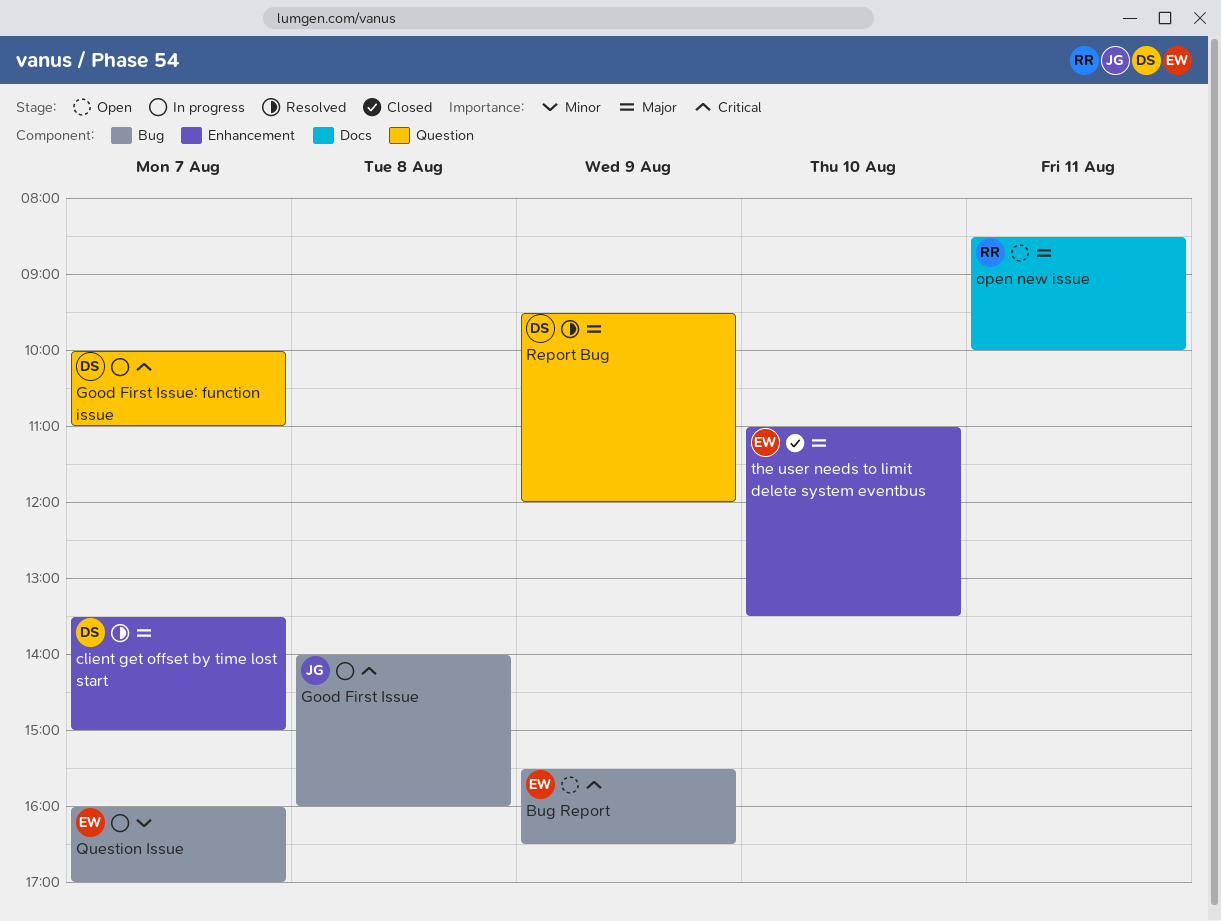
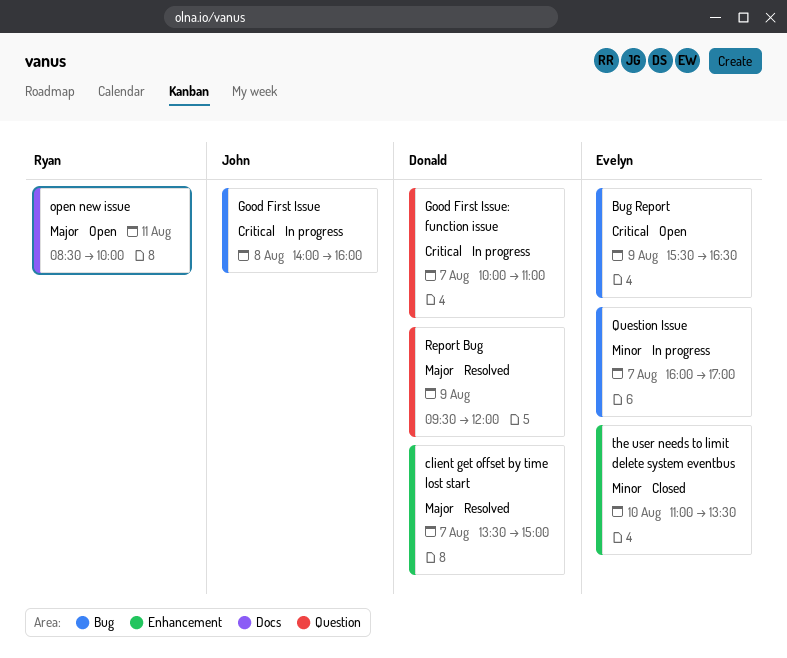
the user needs to limit delete system eventbus, priority: Major -> Minor

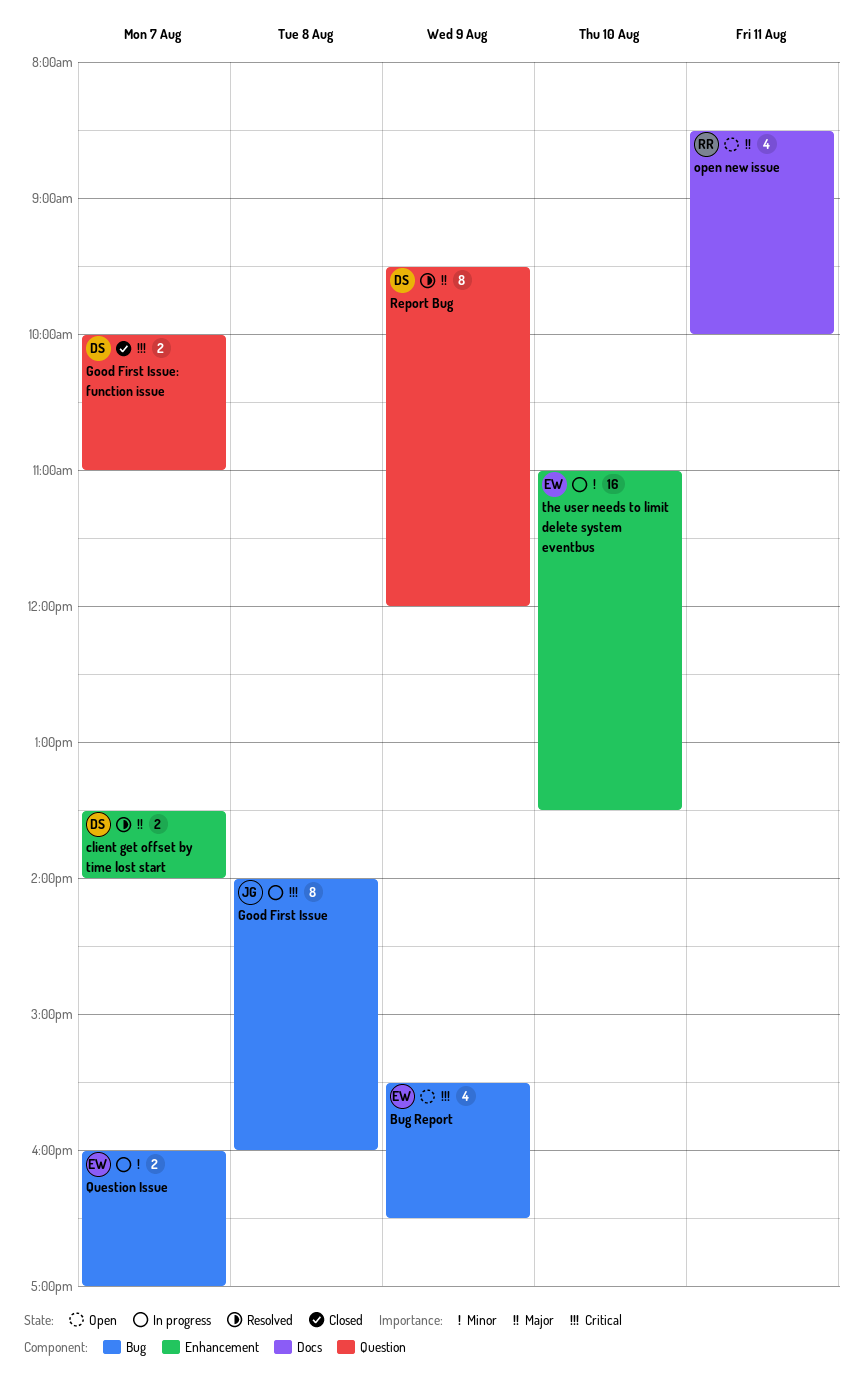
client get offset by time lost start, ends: 15:00 -> 14:00
Good First Issue: function issue, status: In progress -> Closed
the user needs to limit delete system eventbus, status: Closed -> In progress

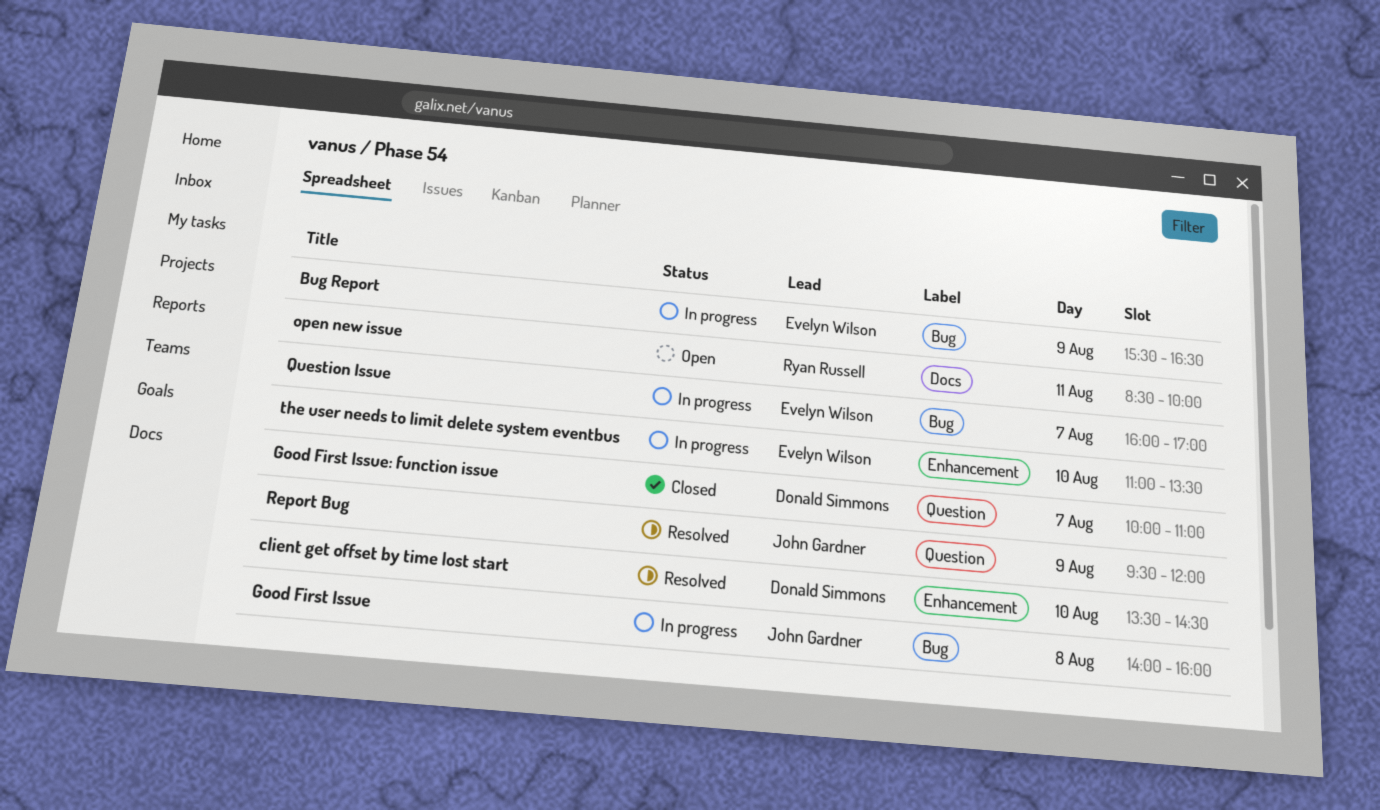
Bug Report, status: Open -> In progress
client get offset by time lost start, day: Aug 7 -> Aug 10
client get offset by time lost start, ends: 14:00 -> 14:30
Report Bug, owner: Donald Simmons -> John Gardner

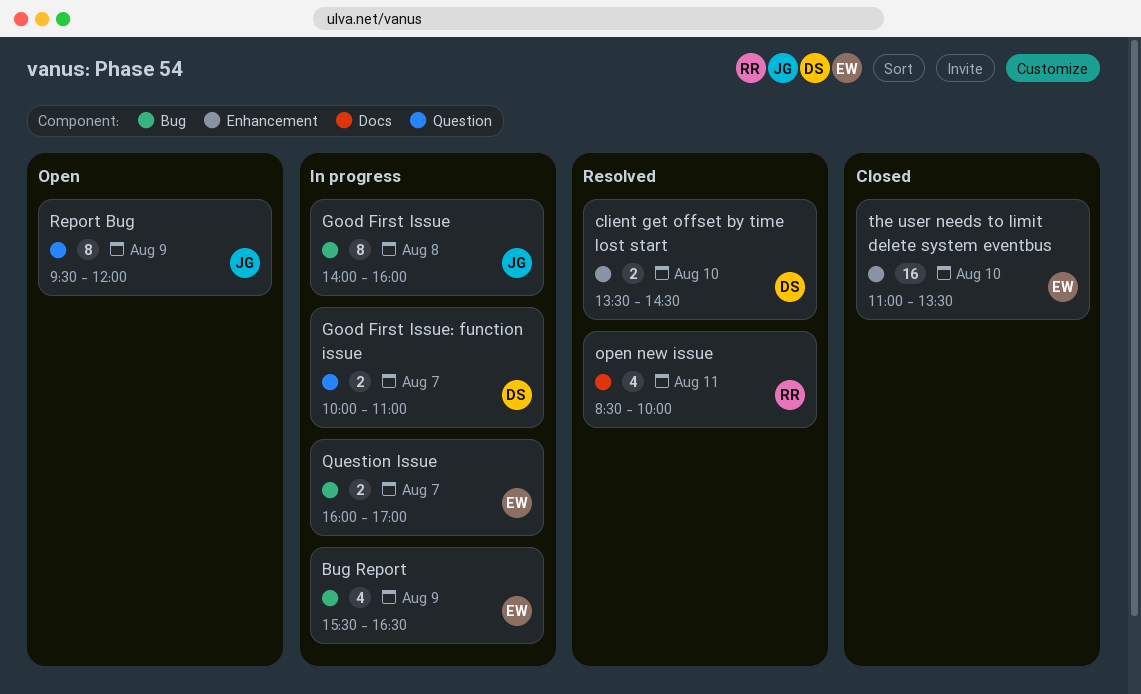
Good First Issue: function issue, status: Closed -> In progress
open new issue, status: Open -> Resolved
Report Bug, status: Resolved -> Open
the user needs to limit delete system eventbus, status: In progress -> Closed

